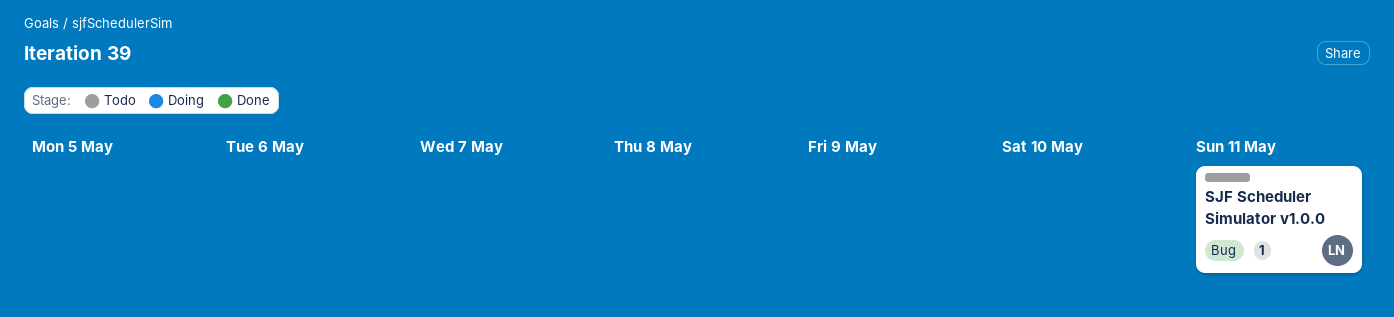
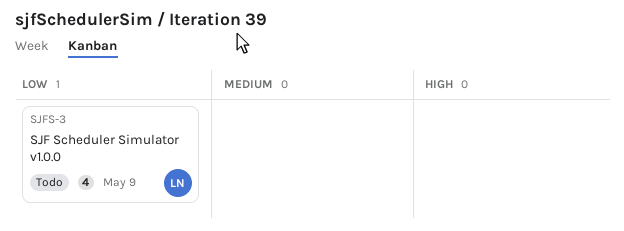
SJF Scheduler Simulator v1.0.0, estimate: 1 -> 4
SJF Scheduler Simulator v1.0.0, due: May 11 -> May 9

